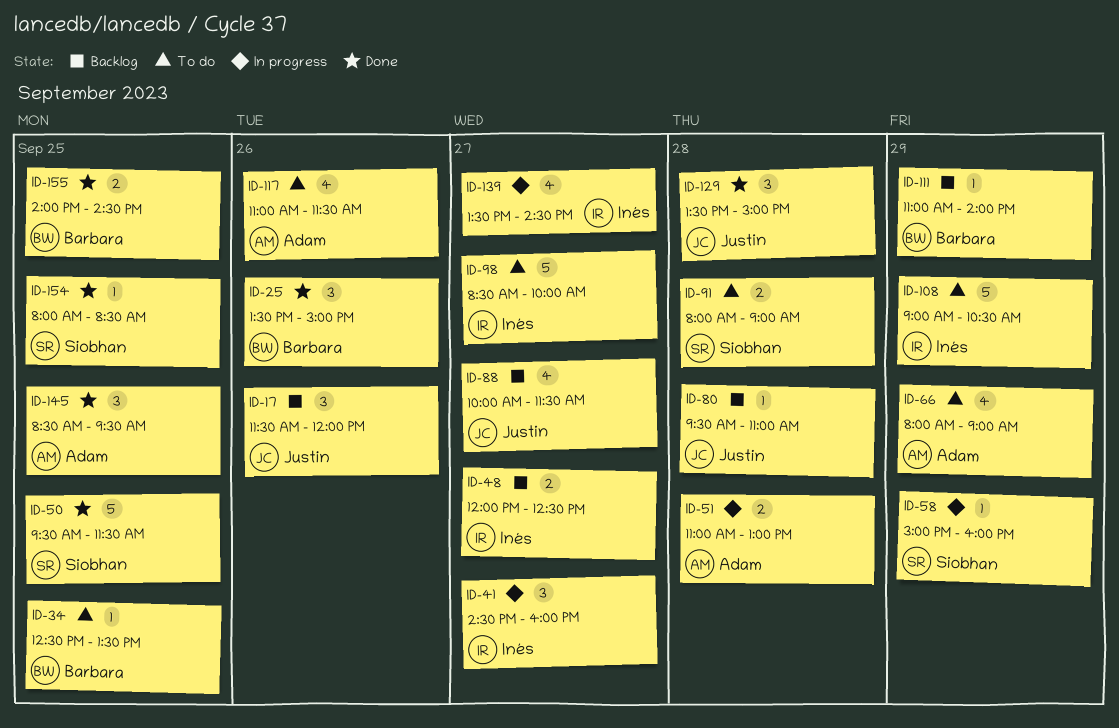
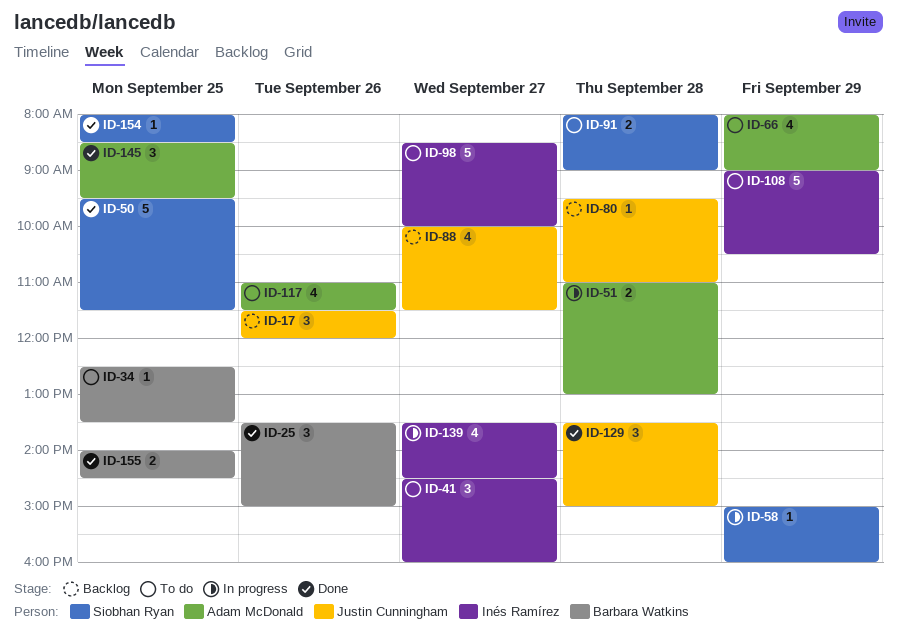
ID-41, status: In progress -> To do
ID-48: present -> none
ID-111: present -> none

